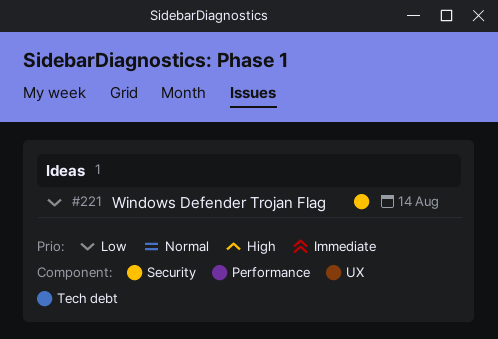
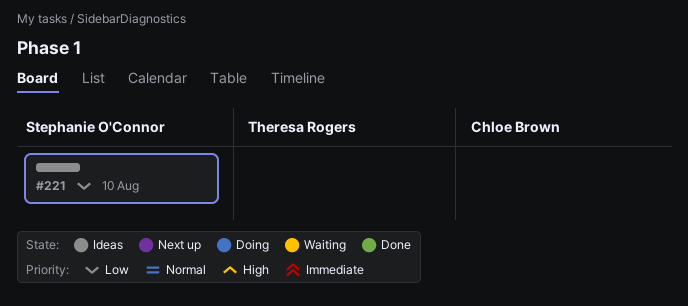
#221, due: Aug 14 -> Aug 10

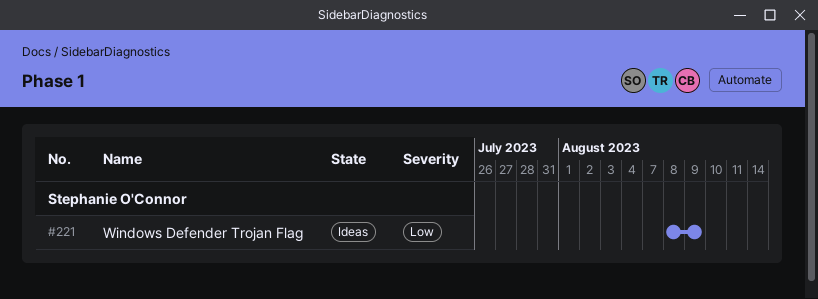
#221, due: Aug 10 -> Aug 9

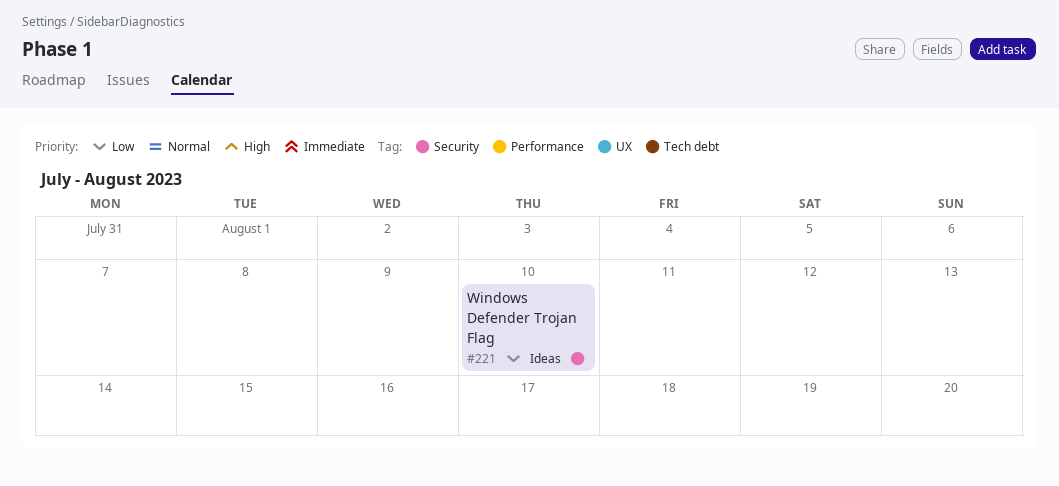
#221, due: Aug 9 -> Aug 10

